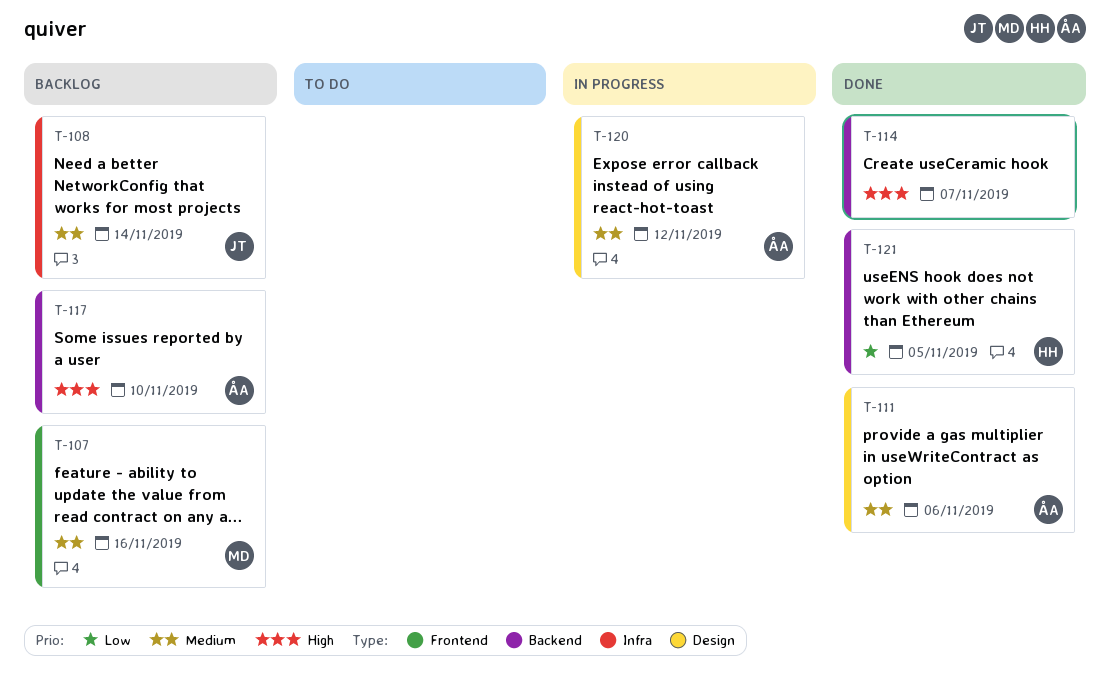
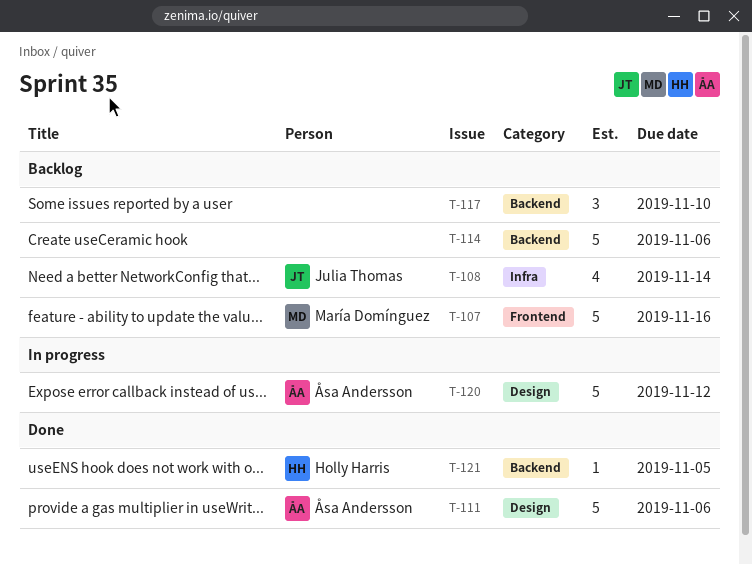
T-114, status: Done -> Backlog
T-114, due: Nov 7 -> Nov 6
T-117, owner: Åsa Andersson -> none

